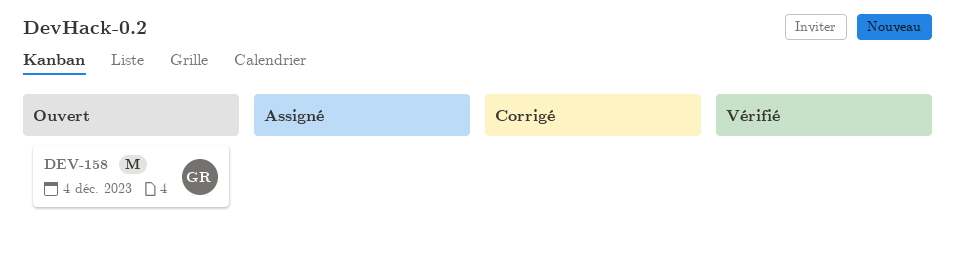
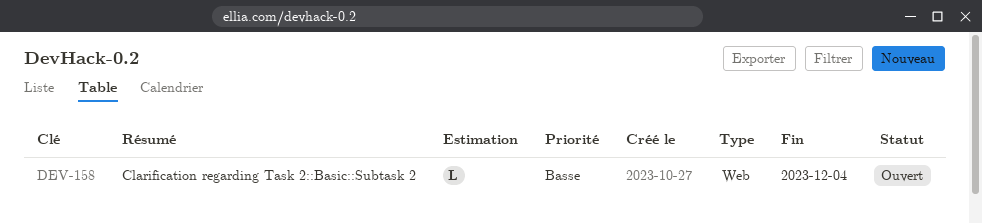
DEV-158, estimate: M -> L

